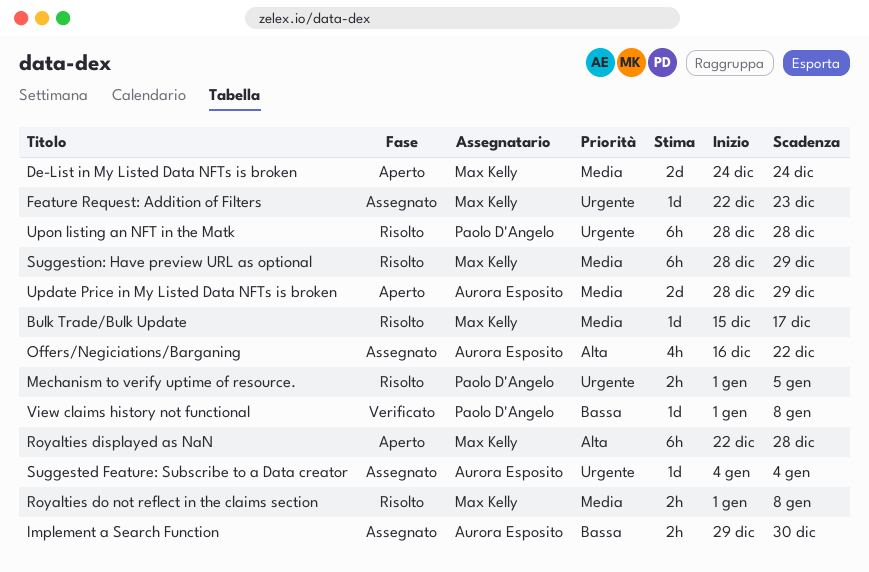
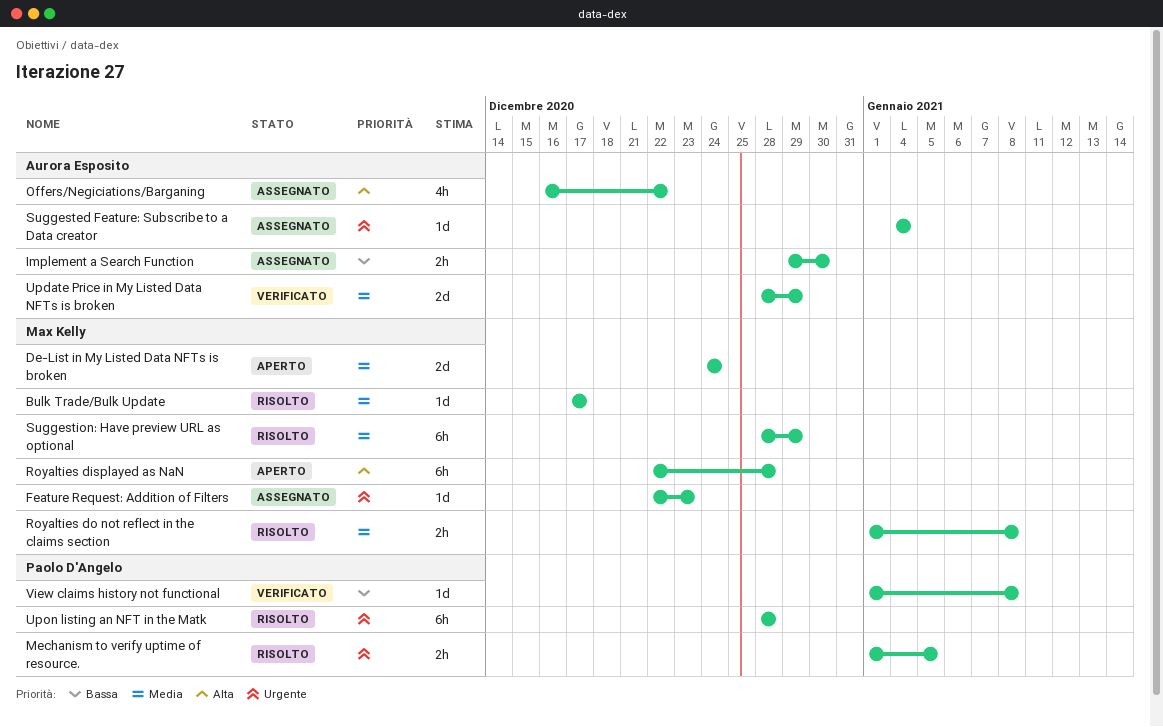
Bulk Trade/Bulk Update, start: Dec 15 -> Dec 17
Update Price in My Listed Data NFTs is broken, status: Aperto -> Verificato

